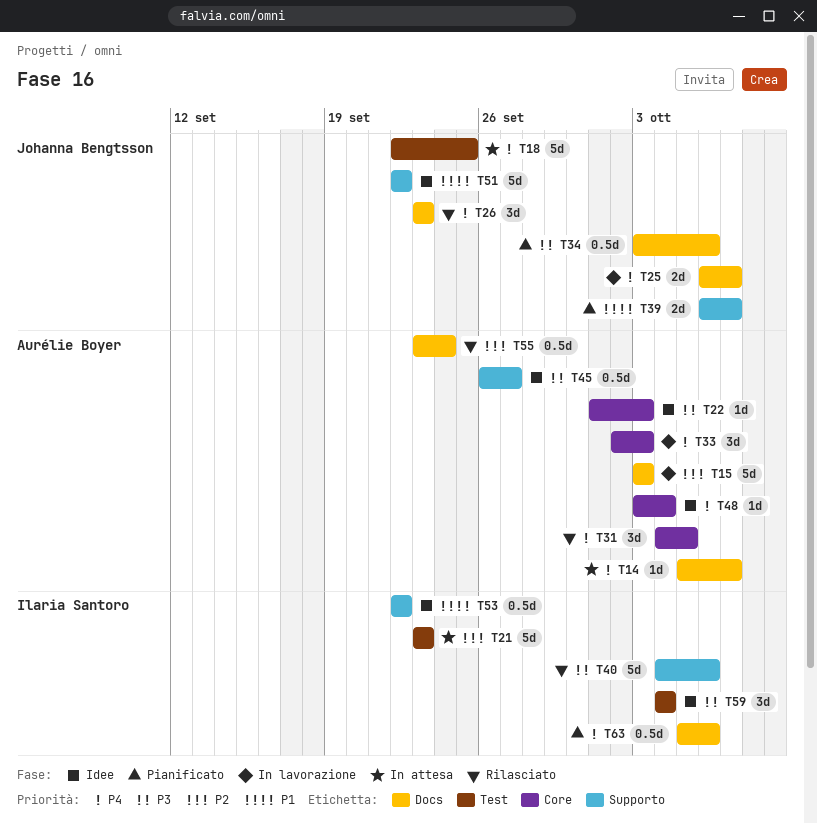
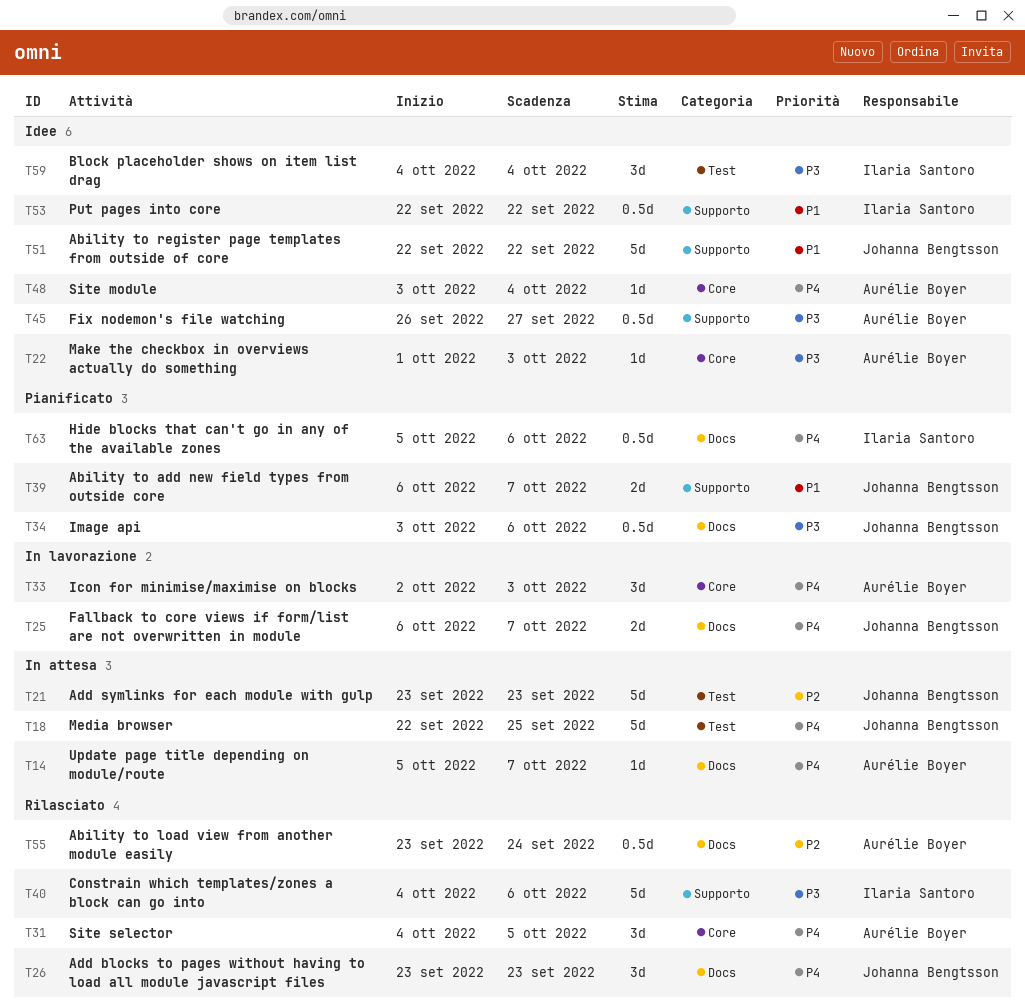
T15: present -> none
T21, owner: Ilaria Santoro -> Johanna Bengtsson

